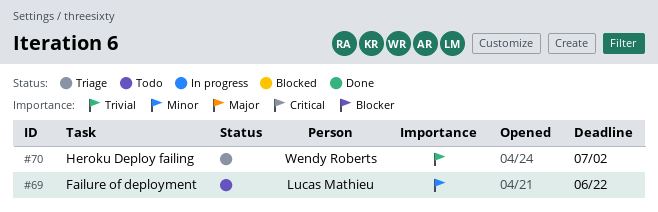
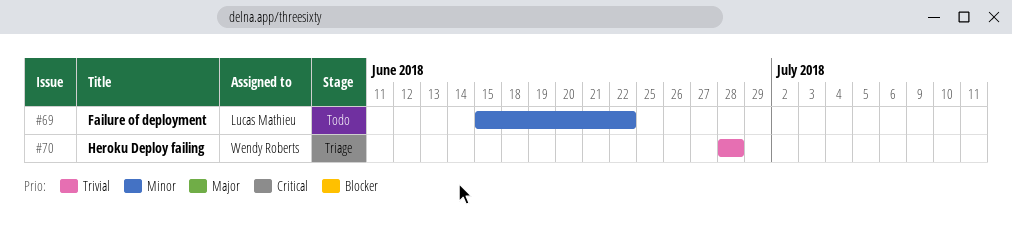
#70, due: Jul 2 -> Jun 28

